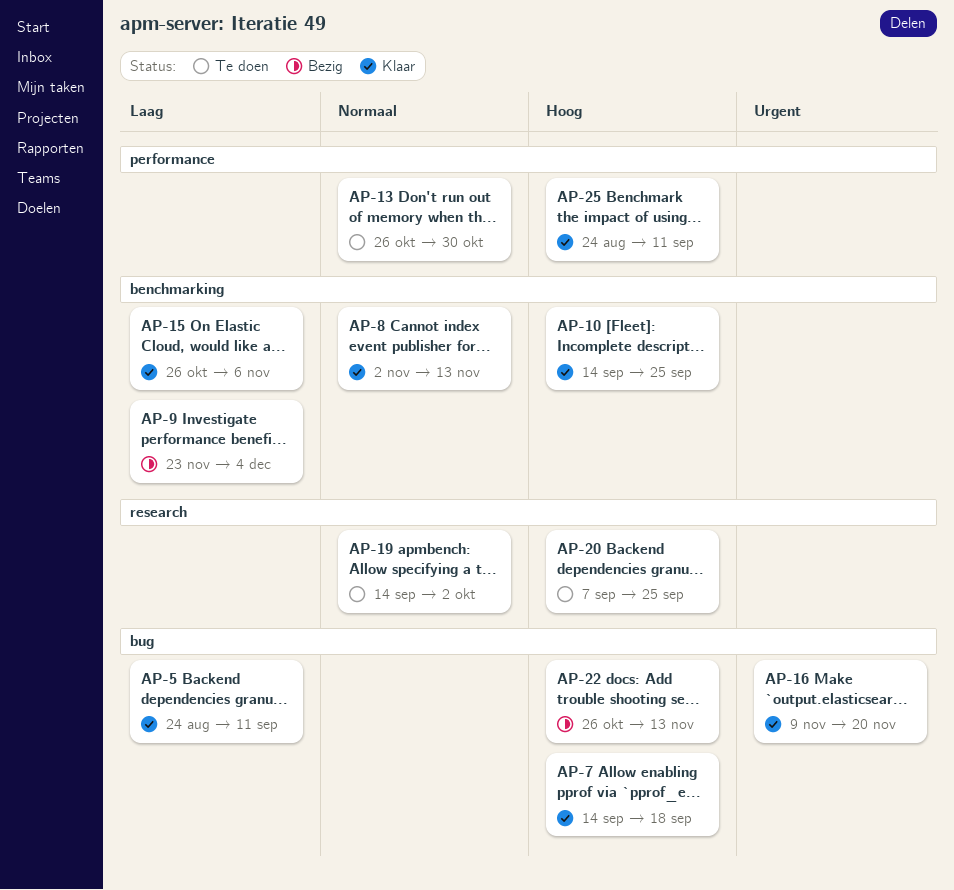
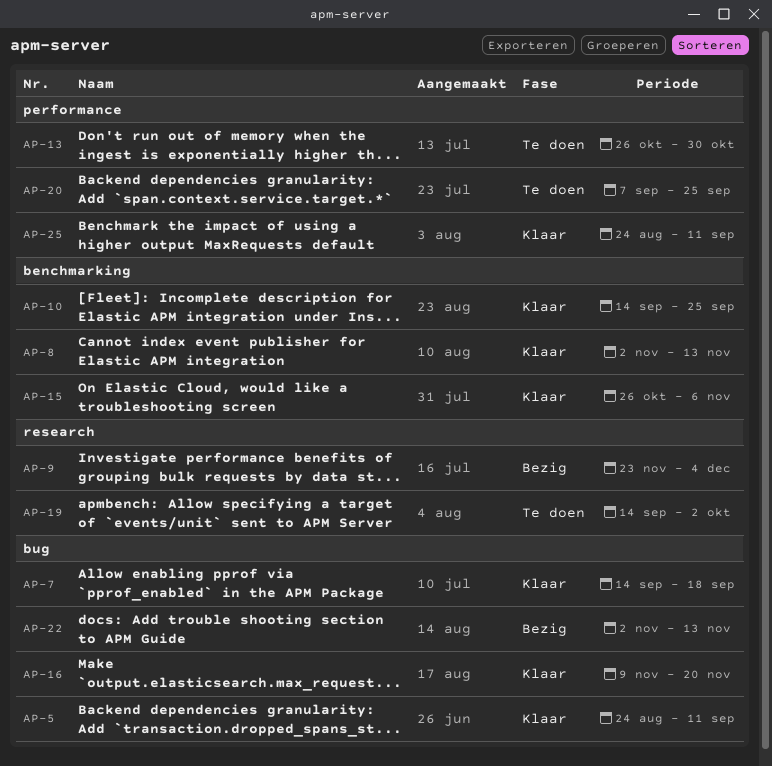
AP-9, label: benchmarking -> research
AP-20, label: research -> performance
AP-22, start: Oct 26 -> Nov 2

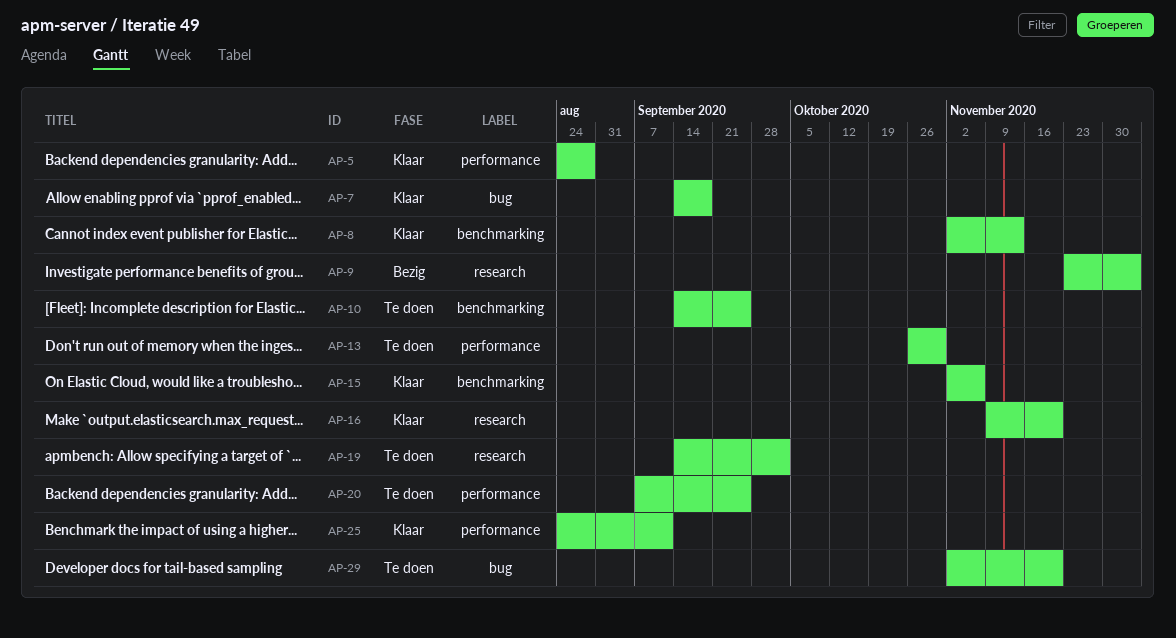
AP-5, label: bug -> performance
AP-5, due: Sep 11 -> Aug 28
AP-10, status: Klaar -> Te doen
AP-15, start: Oct 26 -> Nov 2
AP-16, label: bug -> research
AP-22: present -> none
AP-29: none -> present

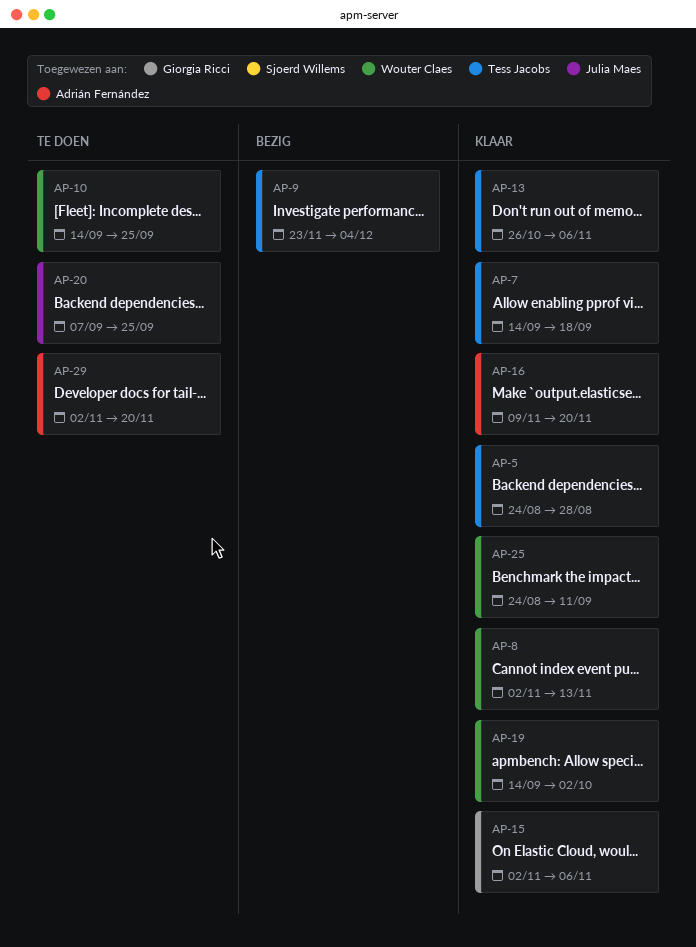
AP-13, status: Te doen -> Klaar
AP-13, due: Oct 30 -> Nov 6
AP-19, status: Te doen -> Klaar

